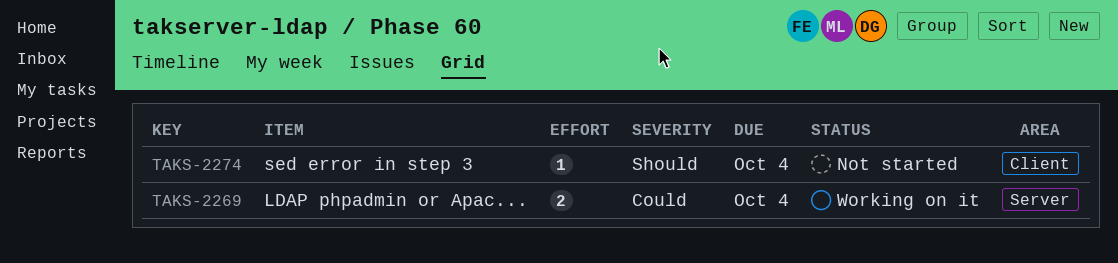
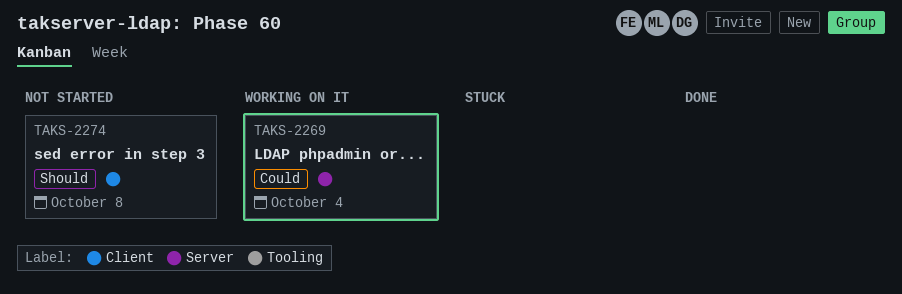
TAKS-2274, due: Oct 4 -> Oct 8

